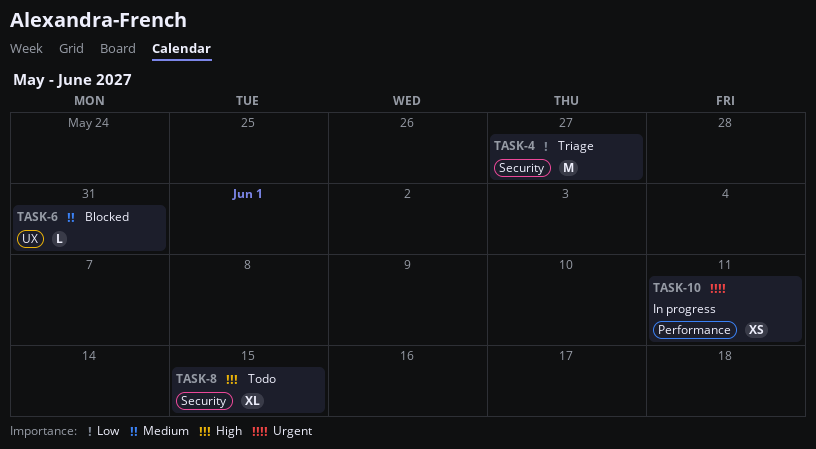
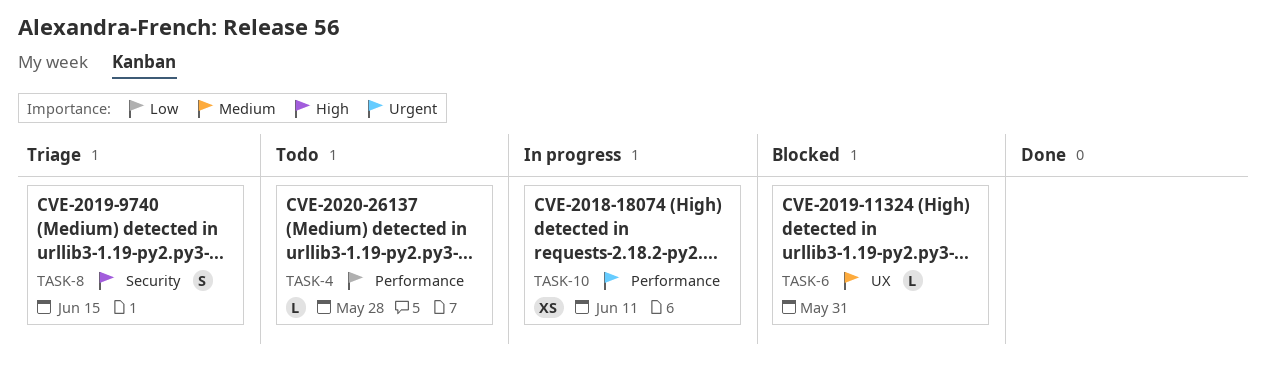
TASK-4, status: Triage -> Todo
TASK-4, label: Security -> Performance
TASK-4, estimate: M -> L
TASK-4, due: May 27 -> May 28
TASK-8, status: Todo -> Triage
TASK-8, estimate: XL -> S

